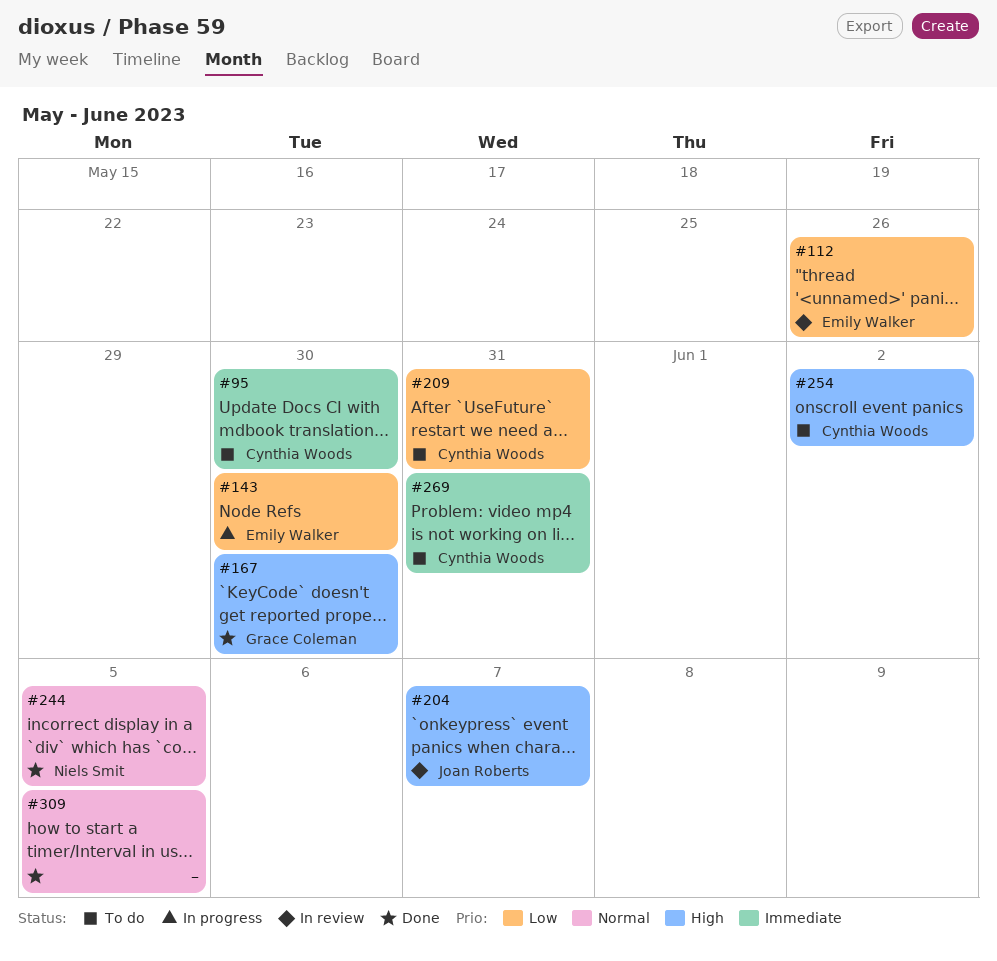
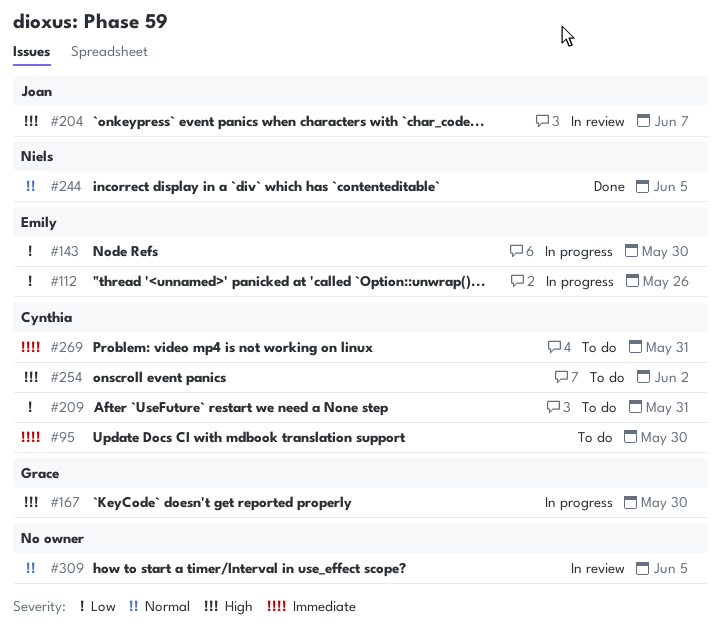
#112, status: In review -> In progress
#167, status: Done -> In progress
#309, status: Done -> In review

